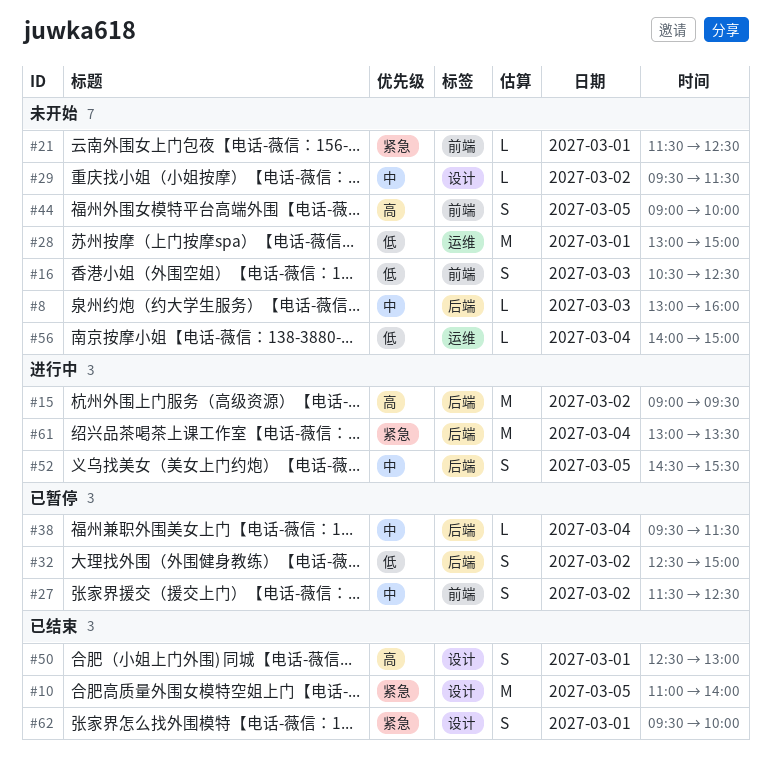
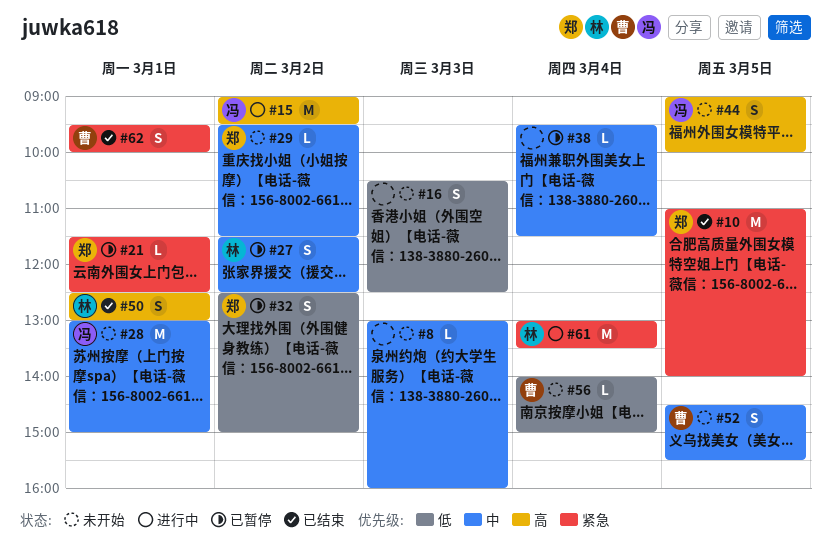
#21, status: 未开始 -> 已暂停
#28, priority: 低 -> 中
#52, status: 进行中 -> 未开始

